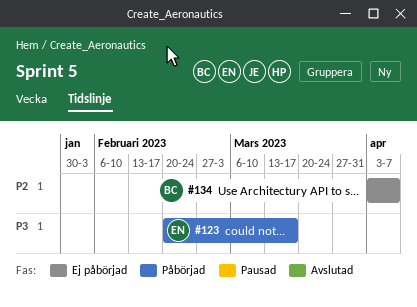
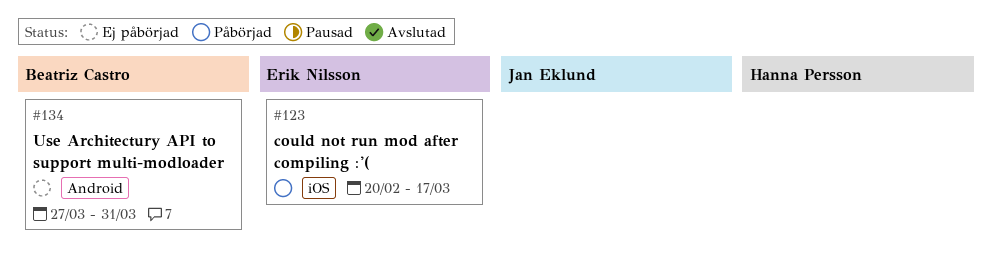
#134, start: Apr 3 -> Mar 27
#134, due: Apr 7 -> Mar 31

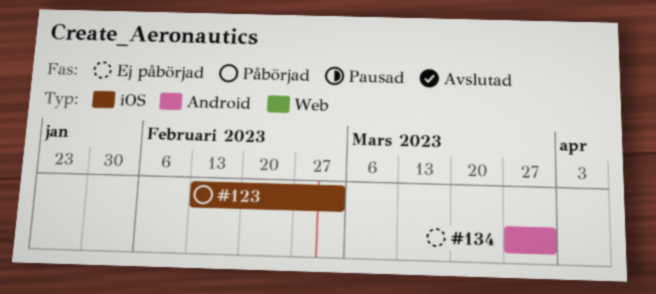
#123, start: Feb 20 -> Feb 13
#123, due: Mar 17 -> Mar 3

